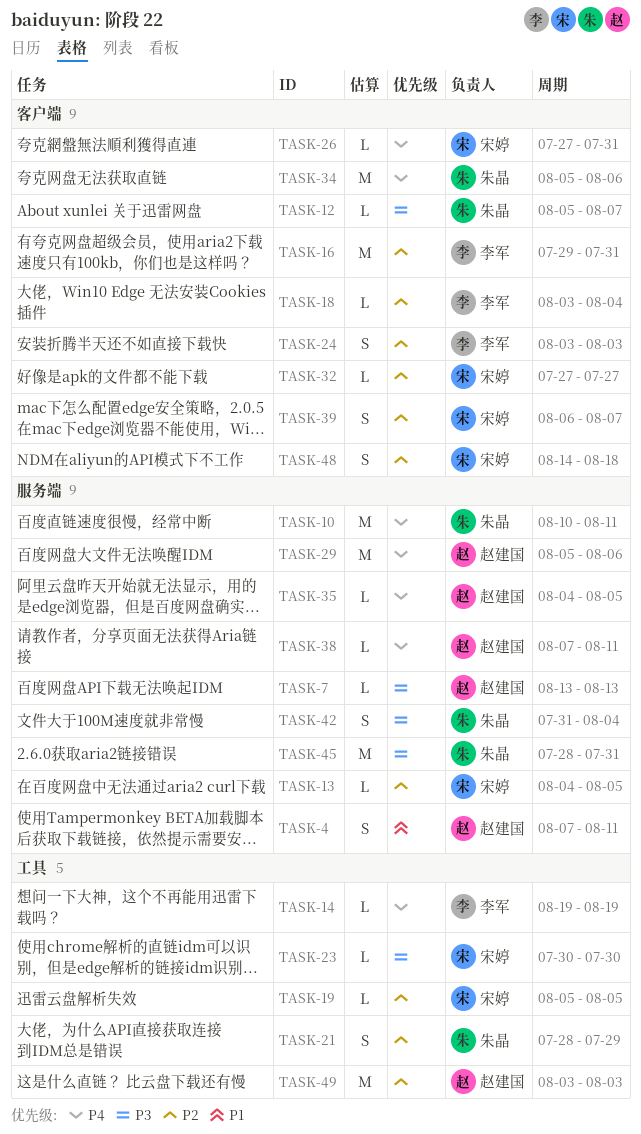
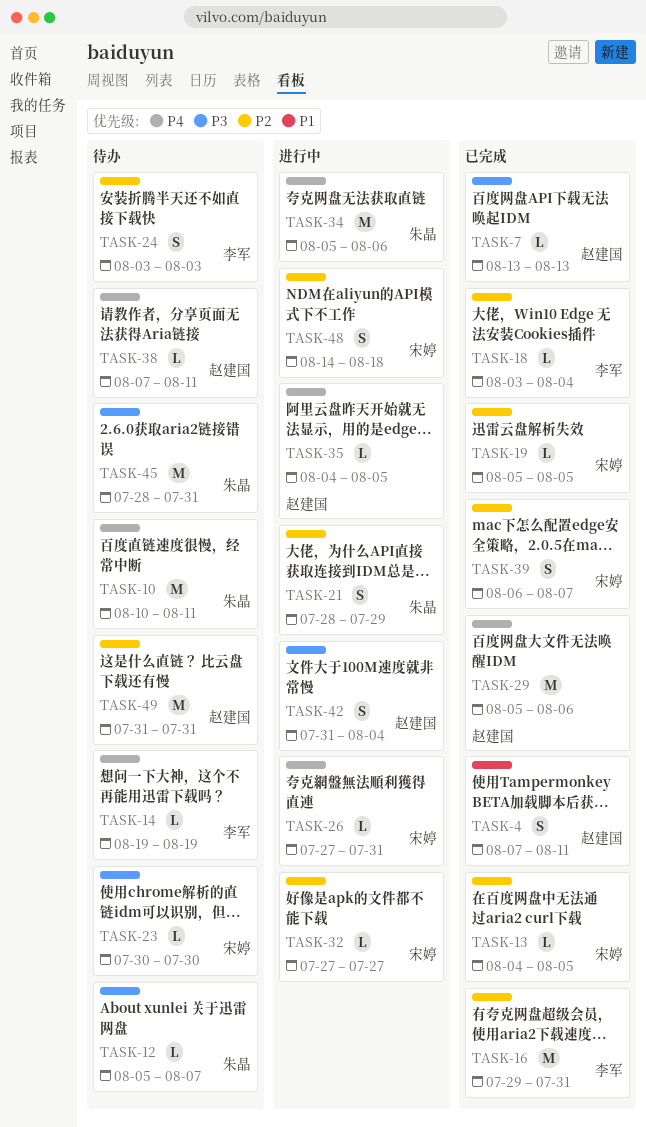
TASK-42, owner: 朱晶 -> 赵建国
TASK-49, start: Aug 3 -> Jul 31
TASK-49, due: Aug 3 -> Jul 31

